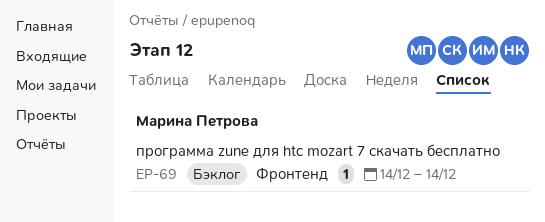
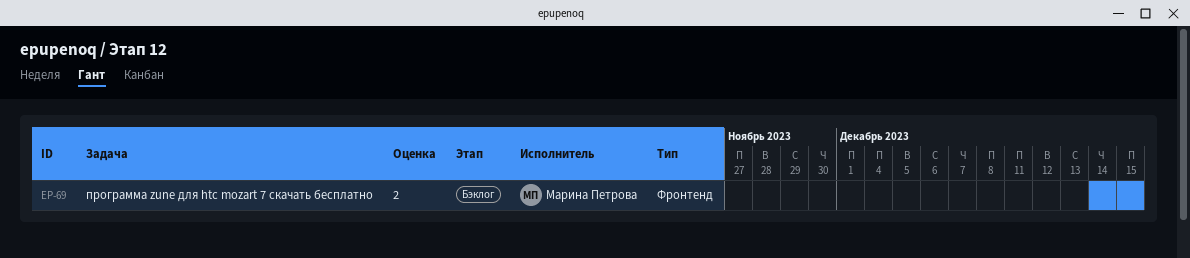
EP-69, estimate: 1 -> 2
EP-69, due: Dec 14 -> Dec 15

